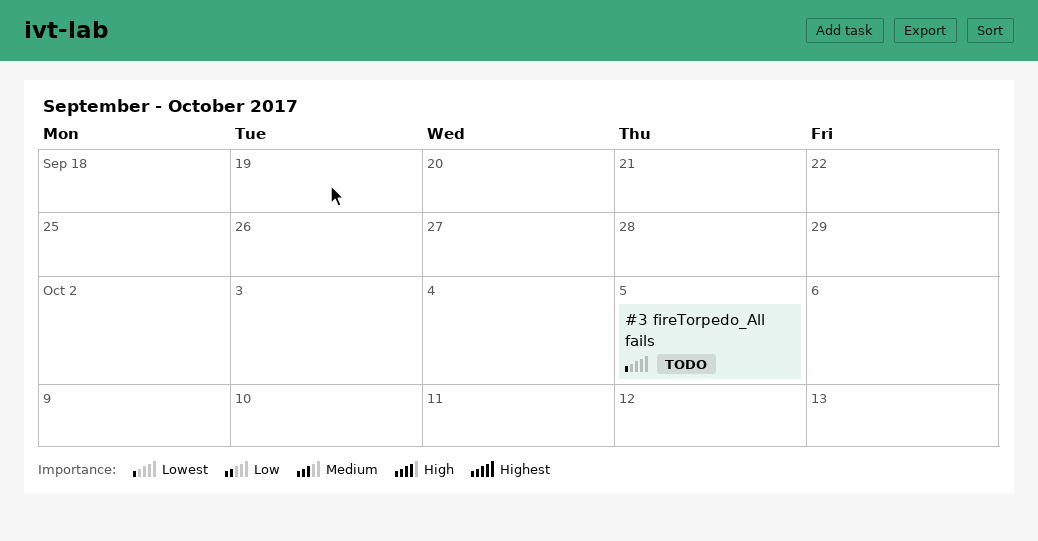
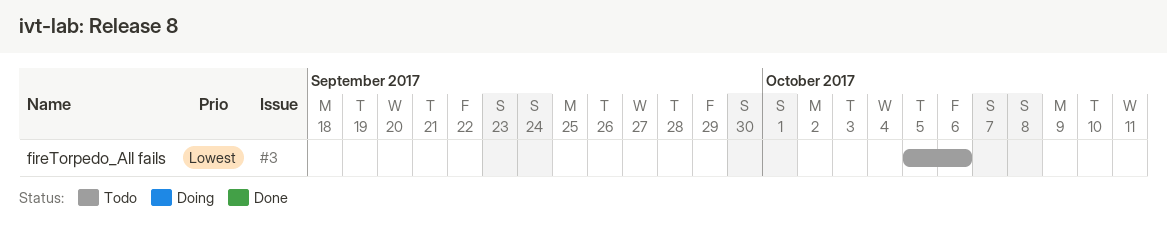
#3, due: Oct 5 -> Oct 6

